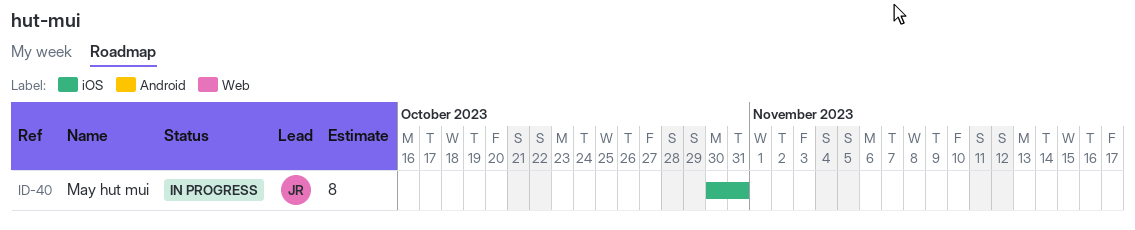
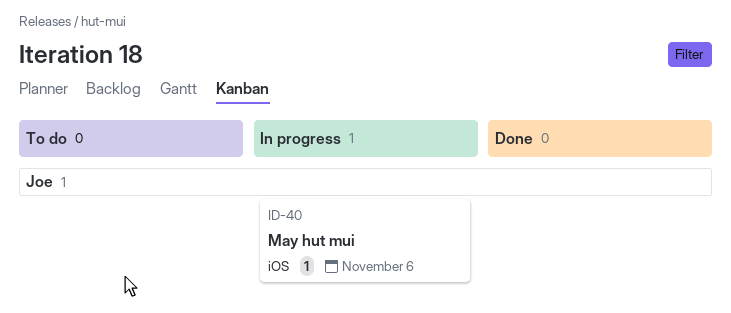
ID-40, estimate: 8 -> 1
ID-40, due: Oct 31 -> Nov 6

